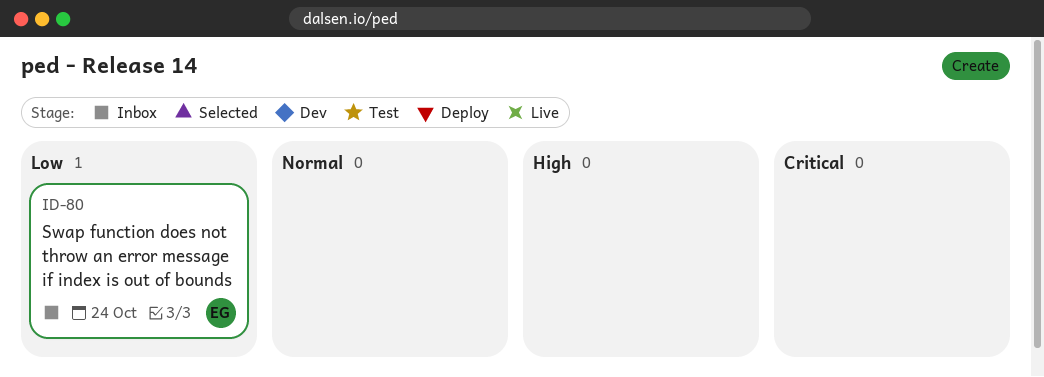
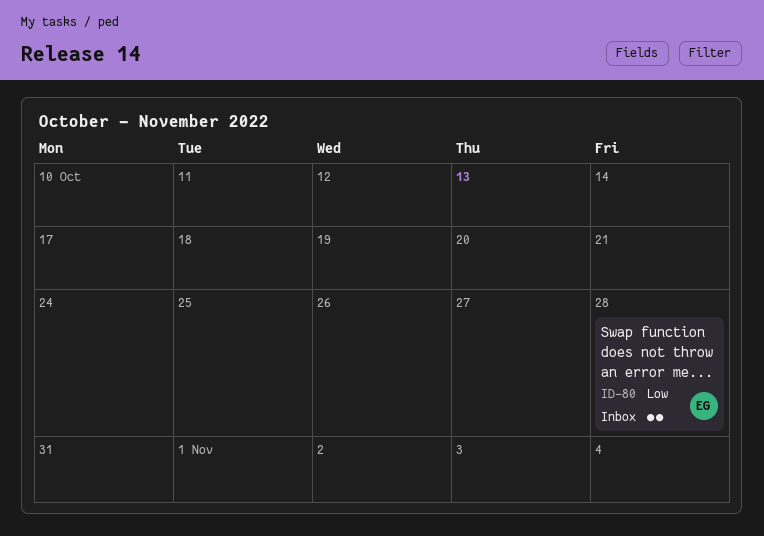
ID-80, due: Oct 24 -> Oct 28

